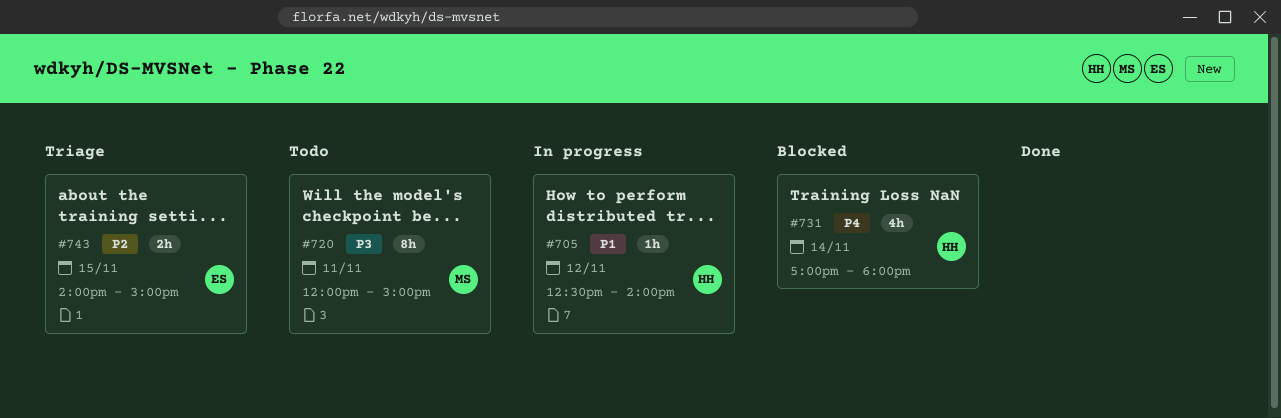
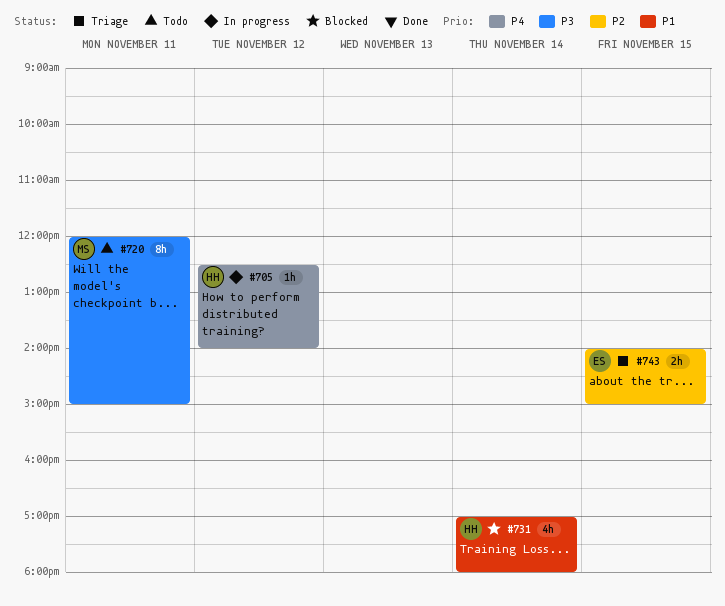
#705, priority: P1 -> P4
#731, priority: P4 -> P1

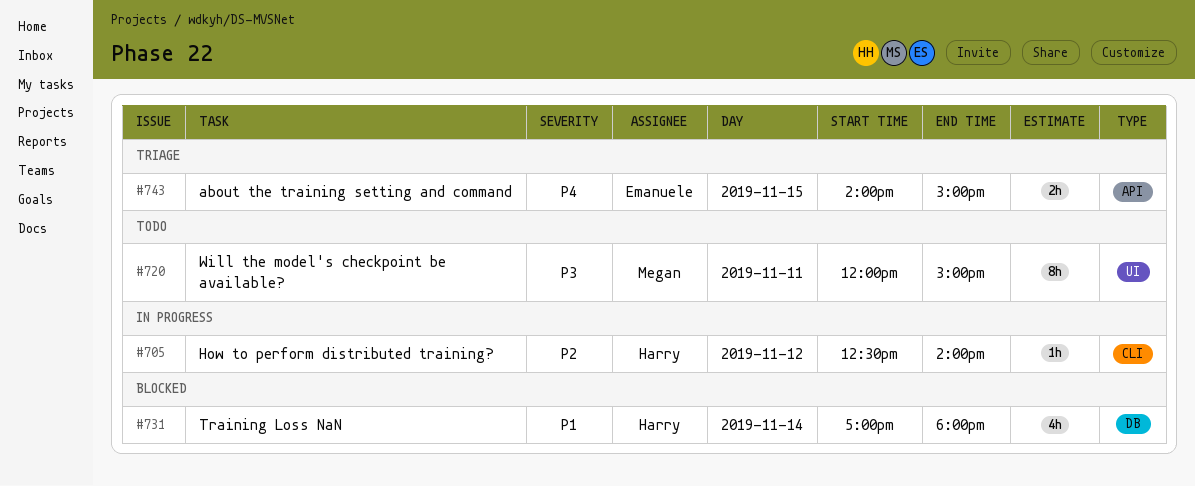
#705, priority: P4 -> P2
#743, priority: P2 -> P4

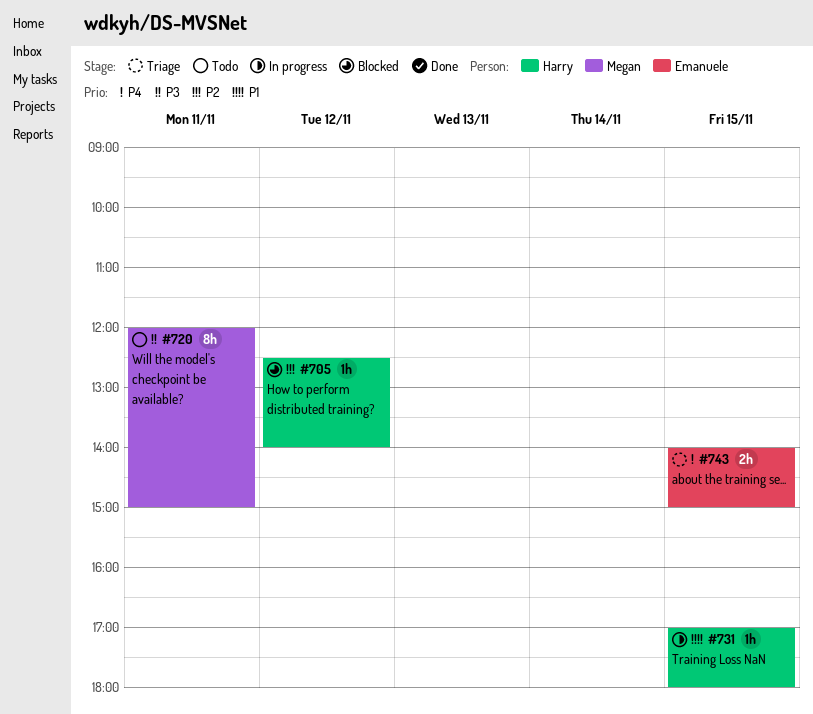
#705, status: In progress -> Blocked
#731, status: Blocked -> In progress
#731, estimate: 4h -> 1h
#731, day: Nov 14 -> Nov 15

